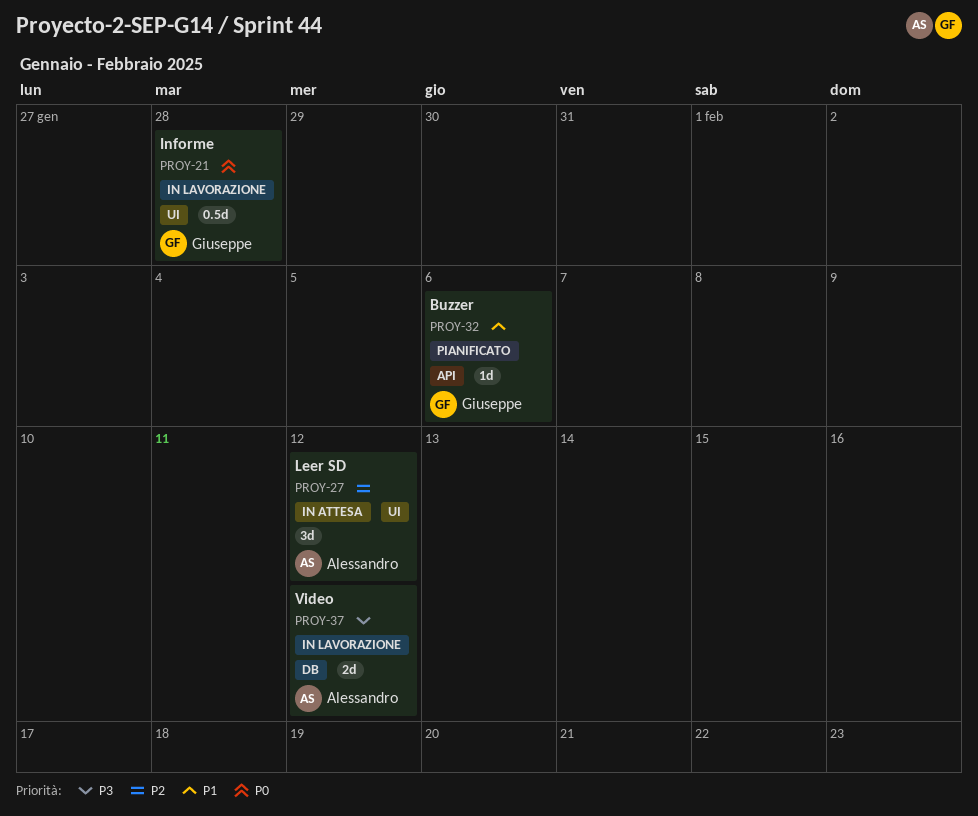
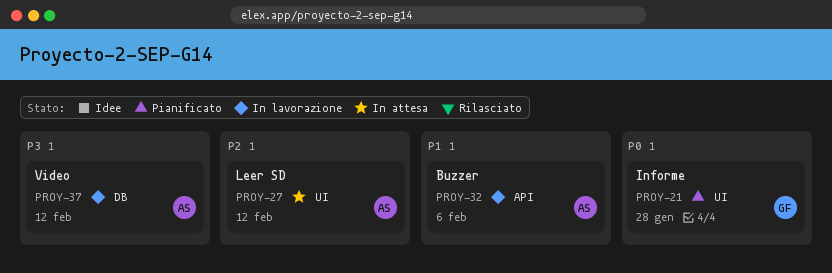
PROY-21, status: In lavorazione -> Pianificato
PROY-32, status: Pianificato -> In lavorazione
PROY-32, owner: Giuseppe -> Alessandro

